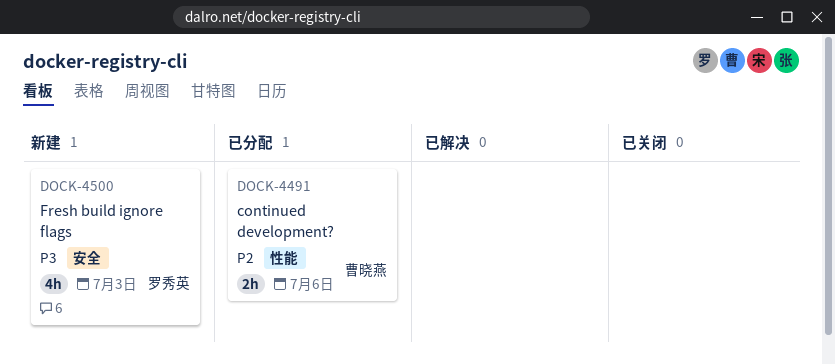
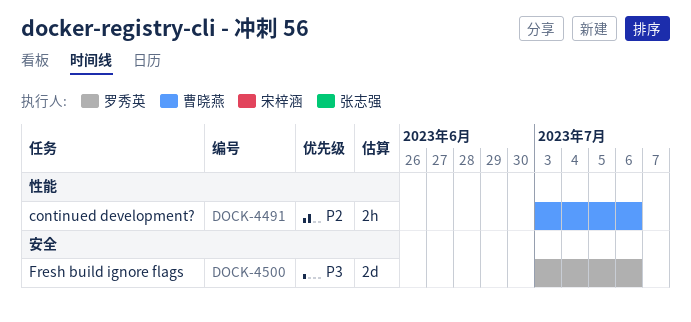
DOCK-4500, estimate: 4h -> 2d
DOCK-4500, due: Jul 3 -> Jul 6

